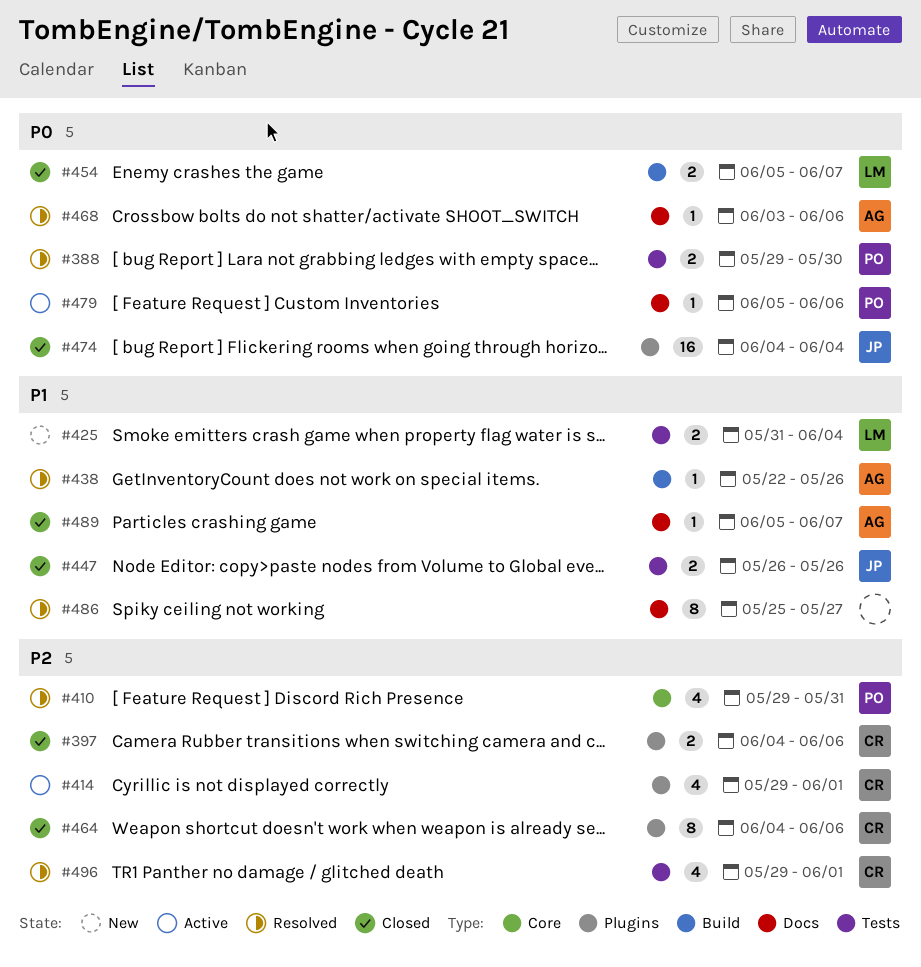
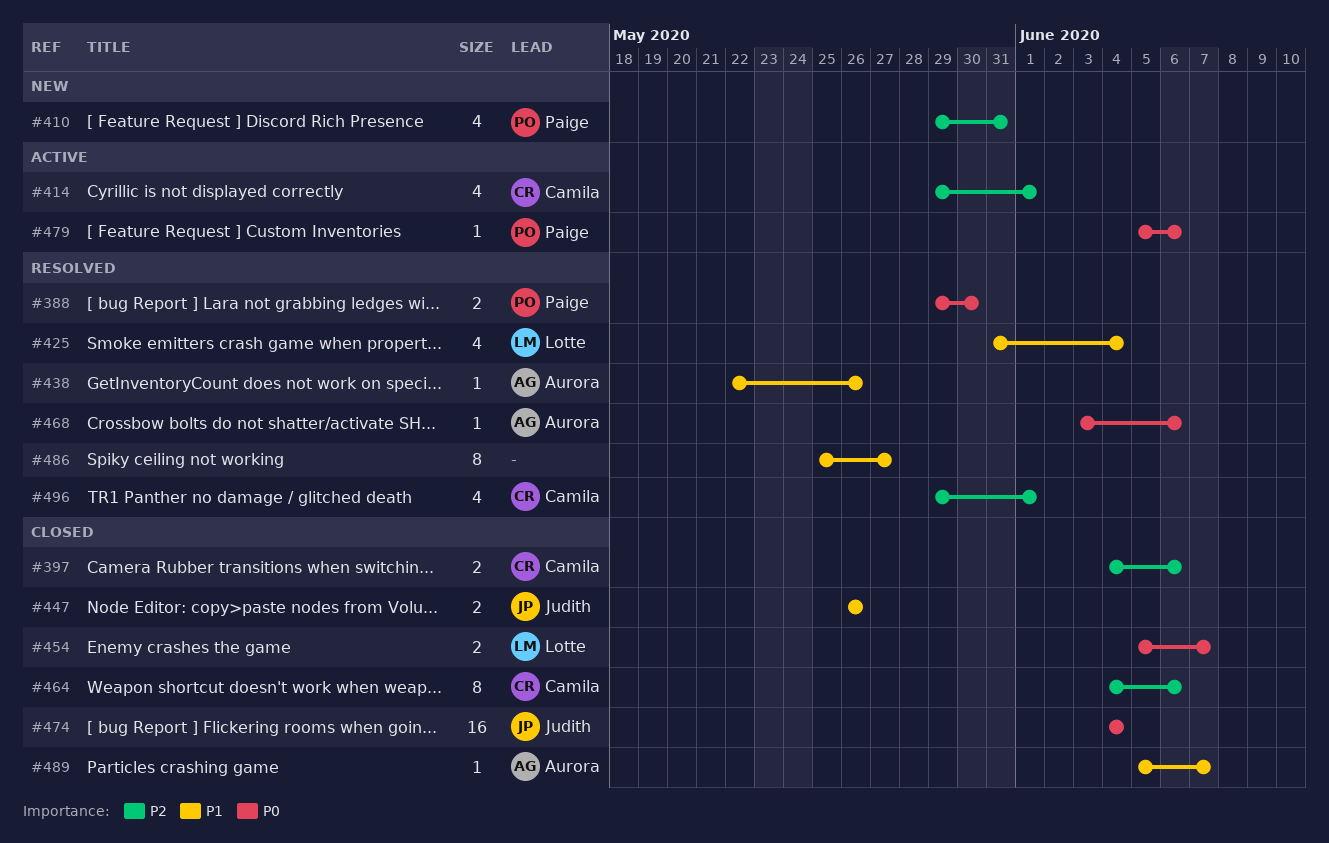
#410, status: Resolved -> New
#425, status: New -> Resolved
#425, estimate: 2 -> 4

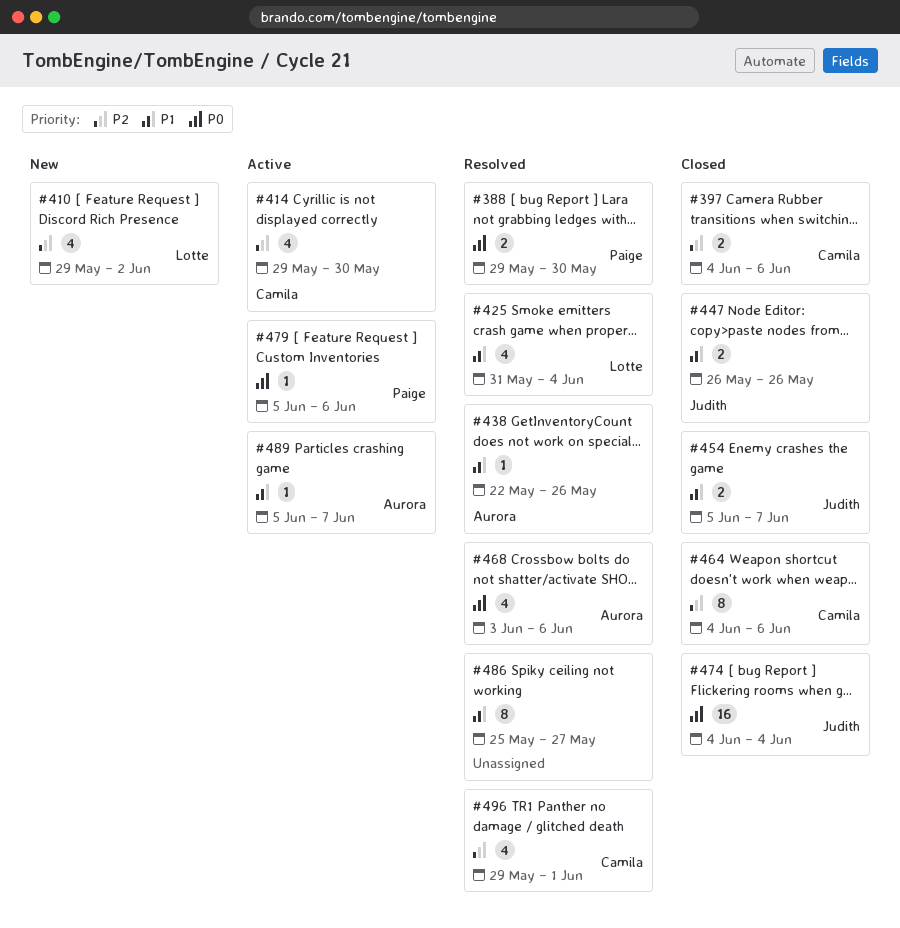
#410, owner: Paige -> Lotte
#410, due: May 31 -> Jun 2
#414, due: Jun 1 -> May 30
#454, owner: Lotte -> Judith
#454, priority: P0 -> P1
#468, estimate: 1 -> 4
#489, status: Closed -> Active

